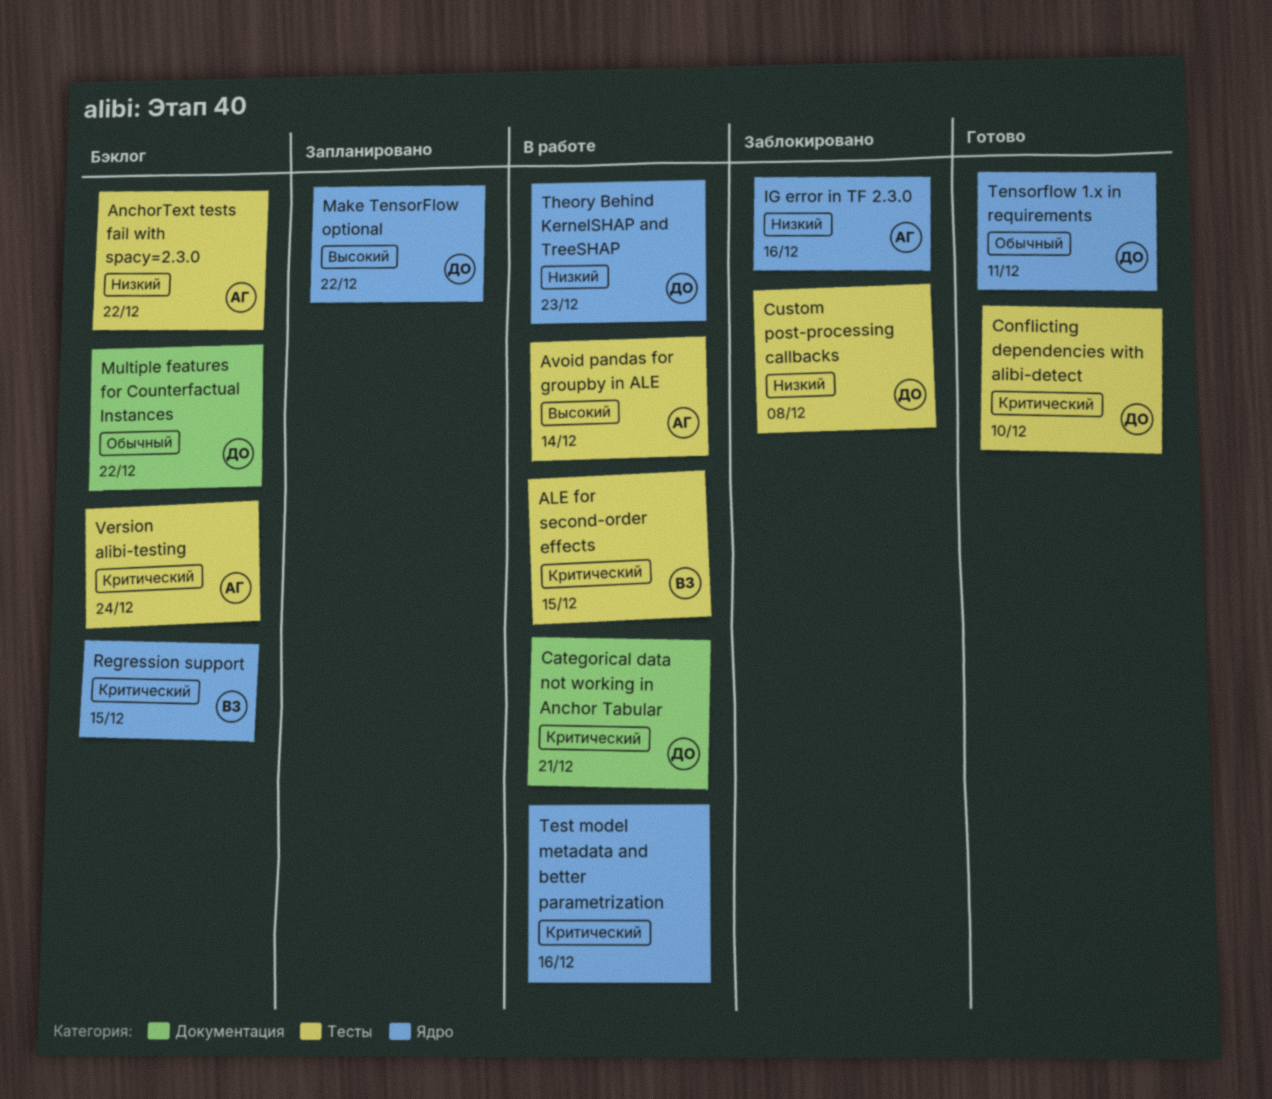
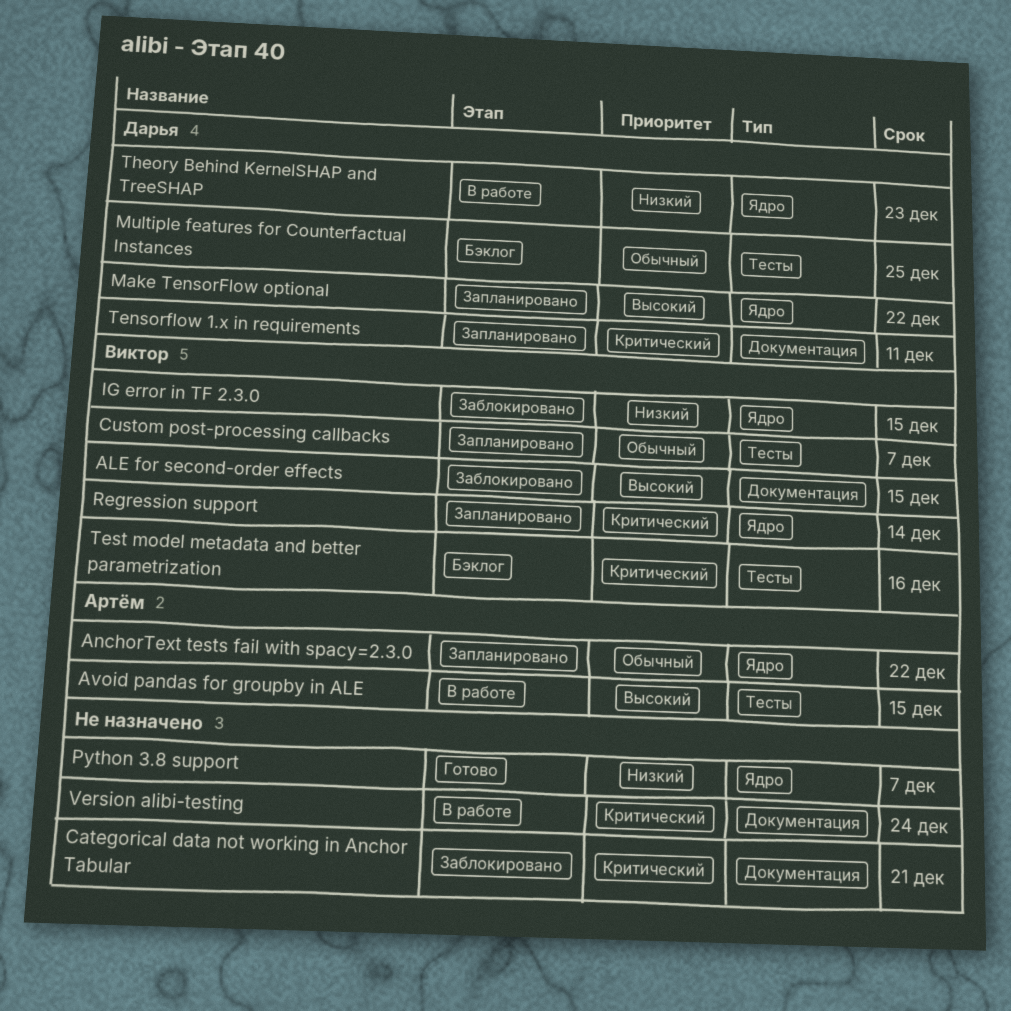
ALE for second-order effects, status: В работе -> Заблокировано
ALE for second-order effects, priority: Критический -> Высокий
ALE for second-order effects, label: Тесты -> Документация
AnchorText tests fail with spacy=2.3.0, status: Бэклог -> Запланировано
AnchorText tests fail with spacy=2.3.0, priority: Низкий -> Обычный
AnchorText tests fail with spacy=2.3.0, label: Тесты -> Ядро
Avoid pandas for groupby in ALE, due: Dec 14 -> Dec 15
Categorical data not working in Anchor Tabular, status: В работе -> Заблокировано
Categorical data not working in Anchor Tabular, owner: Дарья -> none
Conflicting dependencies with alibi-detect: present -> none
Custom post-processing callbacks, status: Заблокировано -> Запланировано
Custom post-processing callbacks, owner: Дарья -> Виктор
Custom post-processing callbacks, priority: Низкий -> Обычный
Custom post-processing callbacks, due: Dec 8 -> Dec 7
IG error in TF 2.3.0, owner: Артём -> Виктор
IG error in TF 2.3.0, due: Dec 16 -> Dec 15
Multiple features for Counterfactual Instances, label: Документация -> Тесты
Multiple features for Counterfactual Instances, due: Dec 22 -> Dec 25
Python 3.8 support: none -> present
Regression support, status: Бэклог -> Запланировано
Regression support, due: Dec 15 -> Dec 14
Tensorflow 1.x in requirements, status: Готово -> Запланировано
Tensorflow 1.x in requirements, priority: Обычный -> Критический
Tensorflow 1.x in requirements, label: Ядро -> Документация
Test model metadata and better parametrization, status: В работе -> Бэклог
Test model metadata and better parametrization, owner: none -> Виктор
Test model metadata and better parametrization, label: Ядро -> Тесты
Version alibi-testing, status: Бэклог -> В работе
Version alibi-testing, owner: Артём -> none
Version alibi-testing, label: Тесты -> Документация

